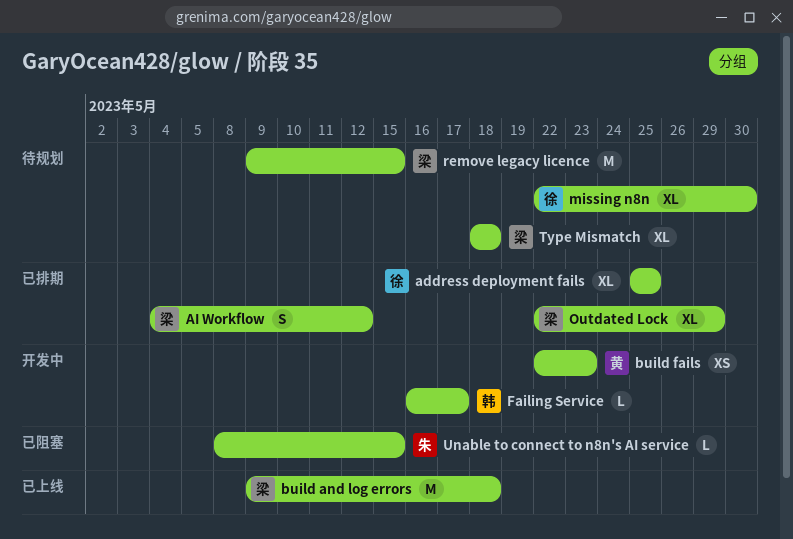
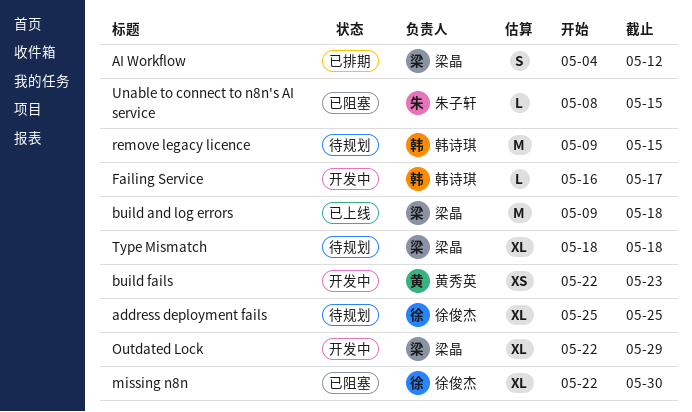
address deployment fails, status: 已排期 -> 待规划
missing n8n, status: 待规划 -> 已阻塞
Outdated Lock, status: 已排期 -> 开发中
remove legacy licence, owner: 梁晶 -> 韩诗琪

